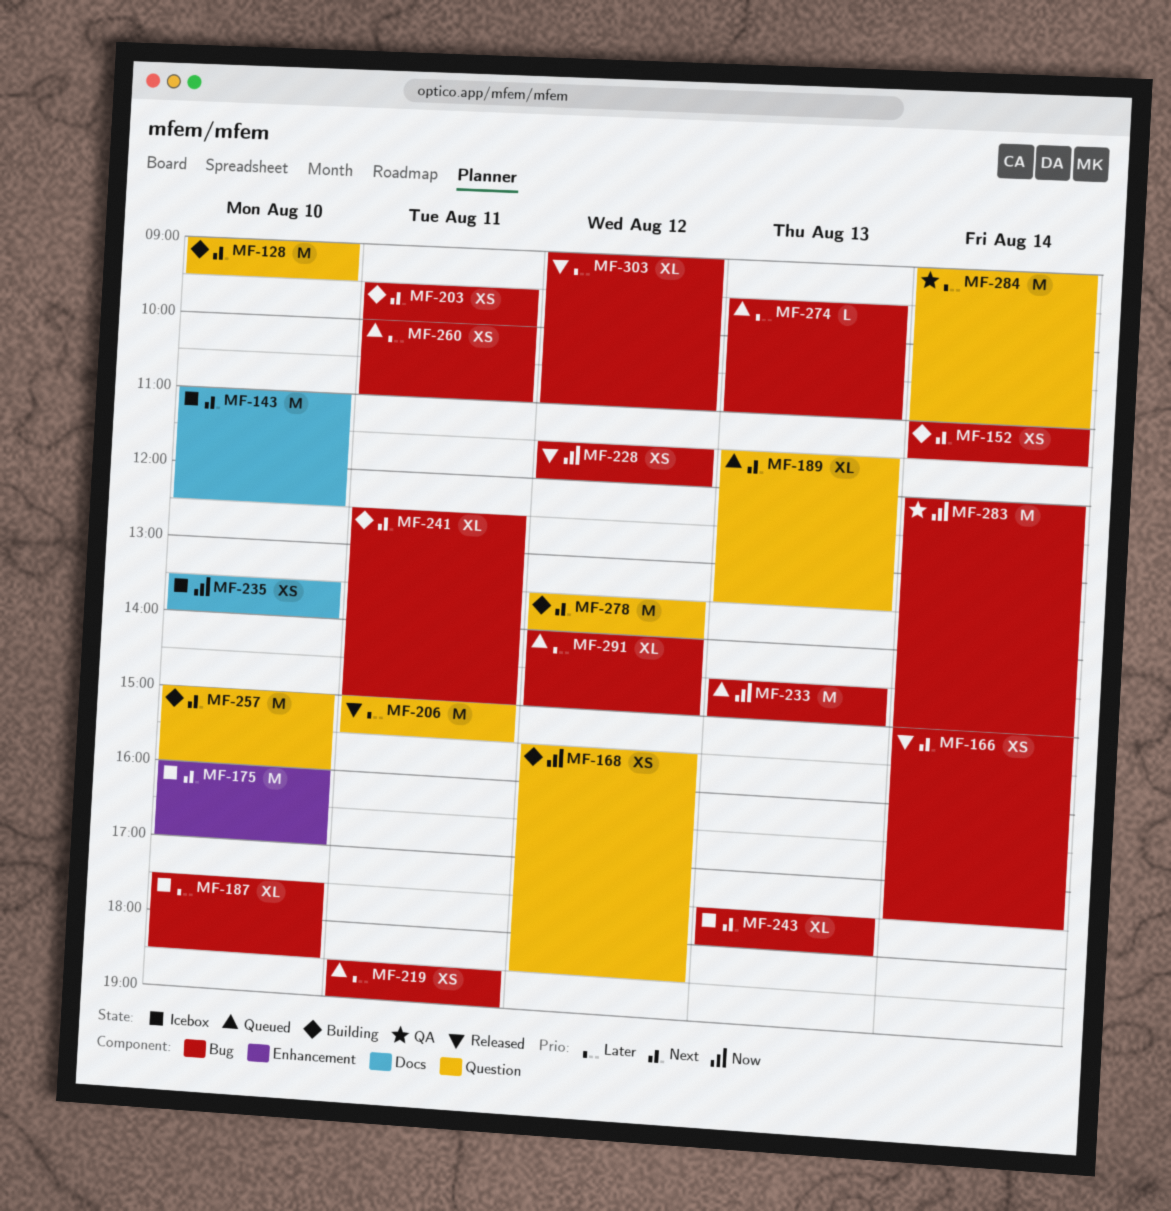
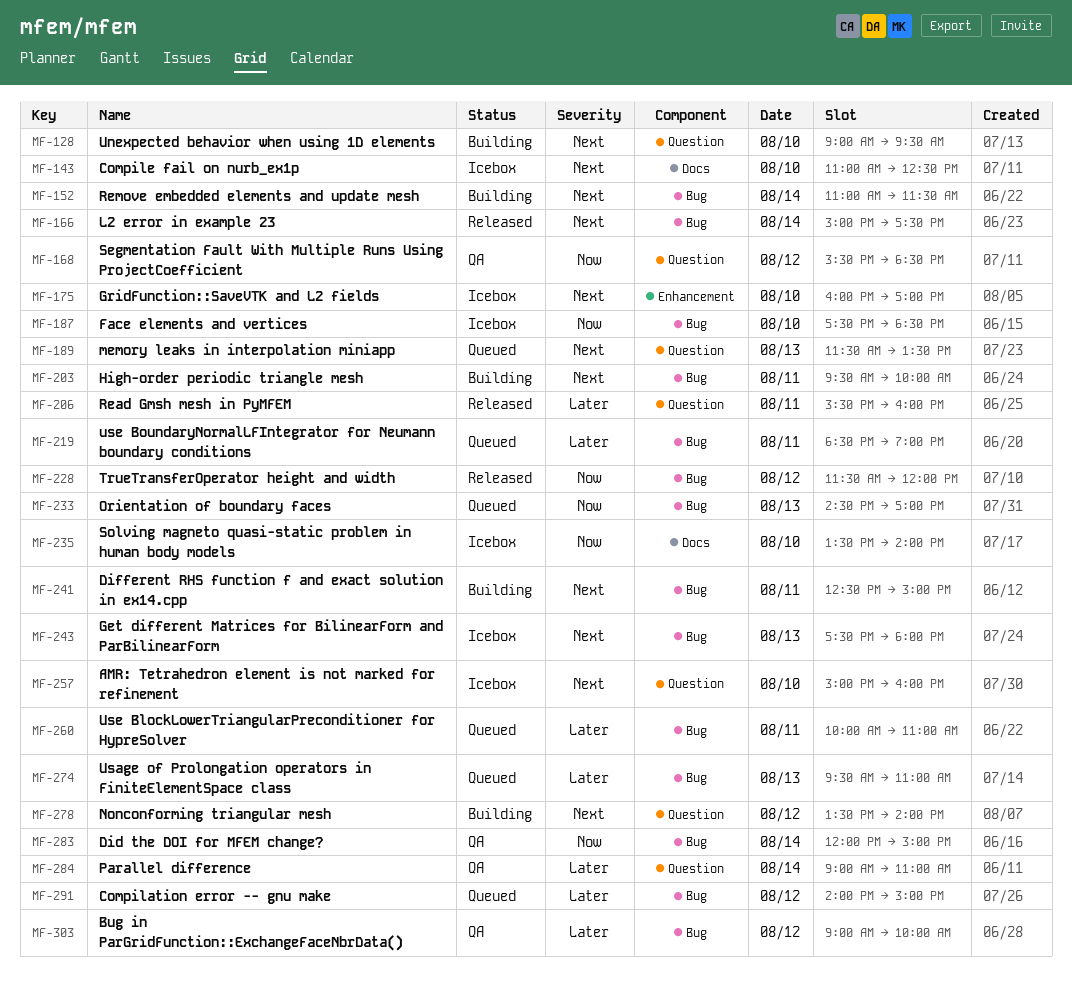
MF-168, status: Building -> QA
MF-187, priority: Later -> Now
MF-206, begins: 15:00 -> 15:30
MF-206, ends: 15:30 -> 16:00
MF-233, ends: 15:00 -> 17:00
MF-257, status: Building -> Icebox
MF-303, status: Released -> QA
MF-303, ends: 11:00 -> 10:00

